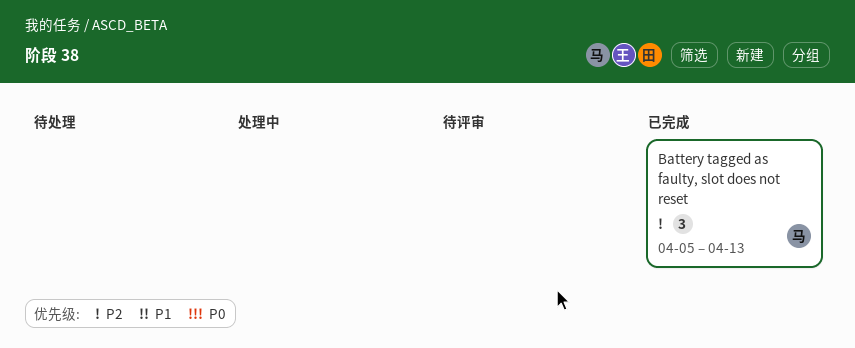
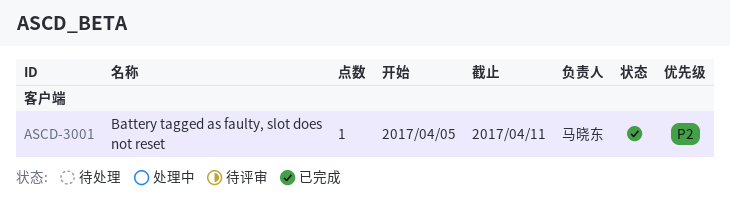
Battery tagged as faulty, slot does not reset, estimate: 3 -> 1
Battery tagged as faulty, slot does not reset, due: Apr 13 -> Apr 11

